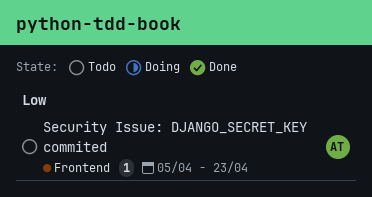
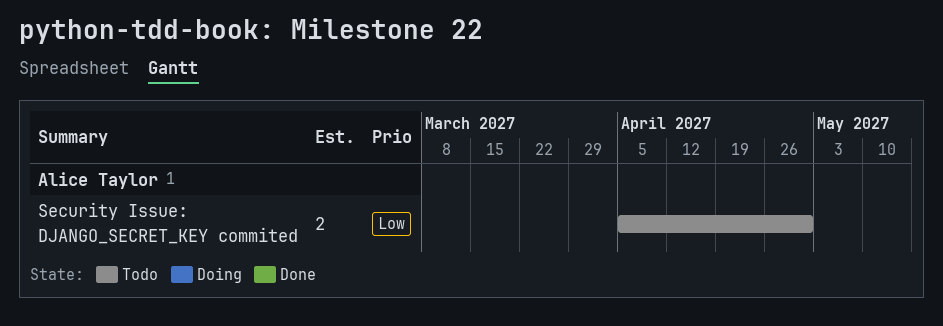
Security Issue: DJANGO_SECRET_KEY commited, estimate: 1 -> 2
Security Issue: DJANGO_SECRET_KEY commited, due: Apr 23 -> Apr 30

